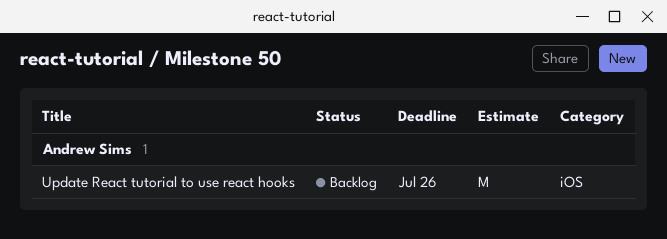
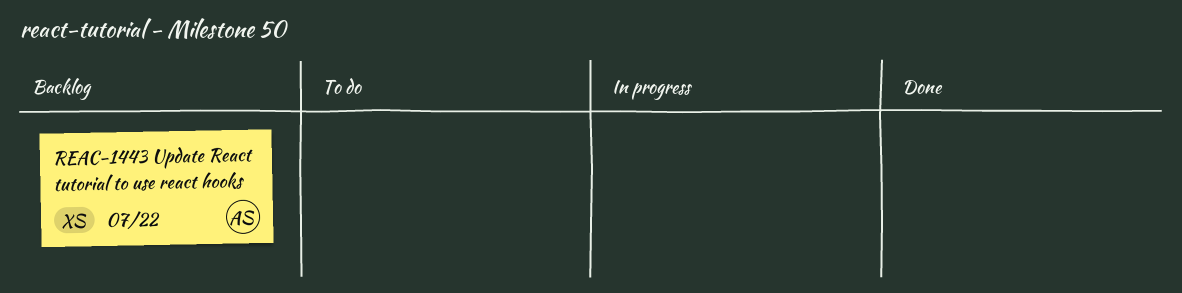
Update React tutorial to use react hooks, estimate: M -> XS
Update React tutorial to use react hooks, due: Jul 26 -> Jul 22

